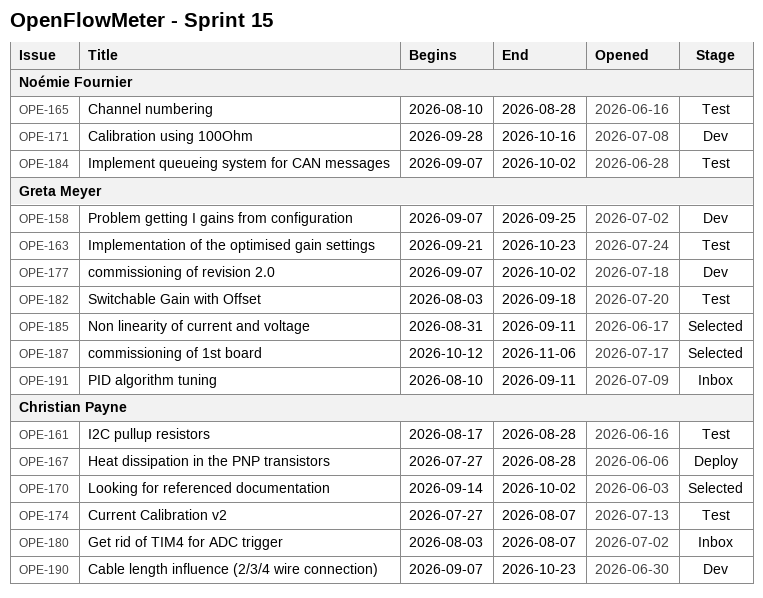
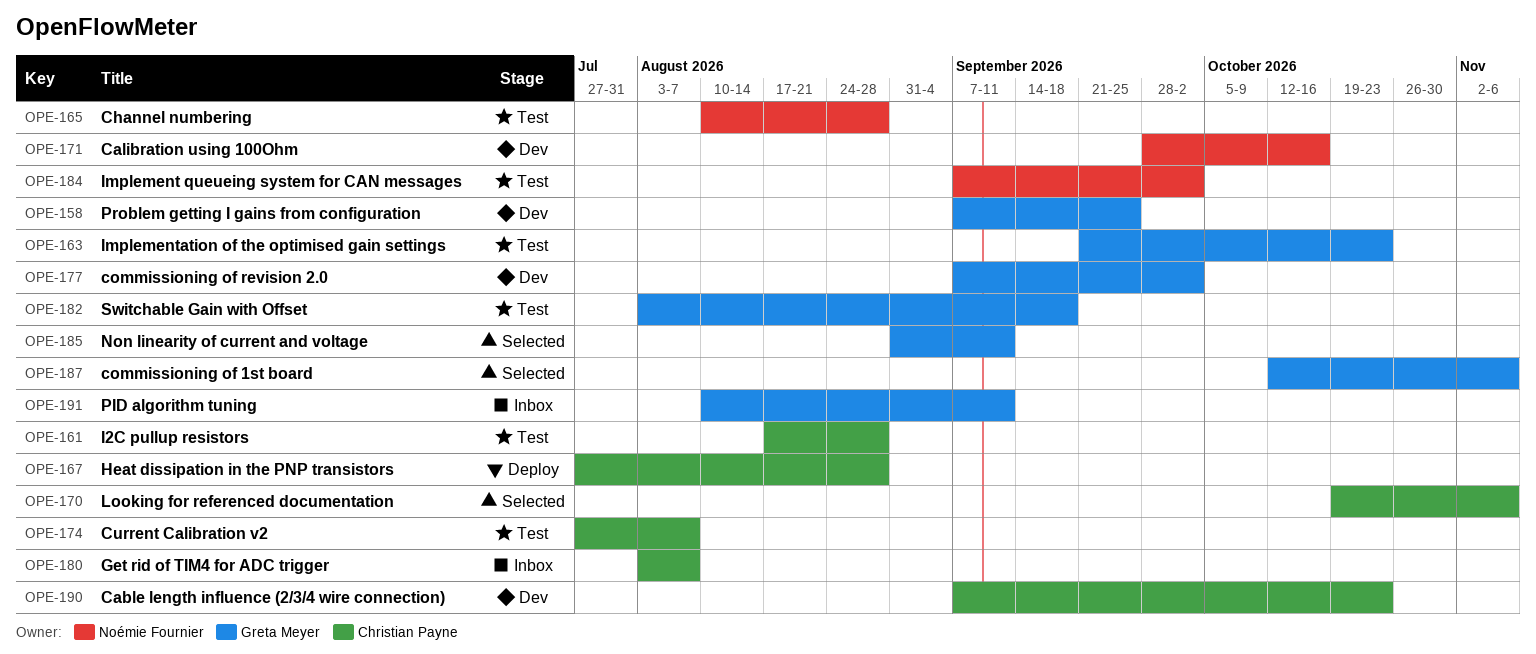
OPE-170, start: Sep 14 -> Oct 19
OPE-170, due: Oct 2 -> Nov 6

